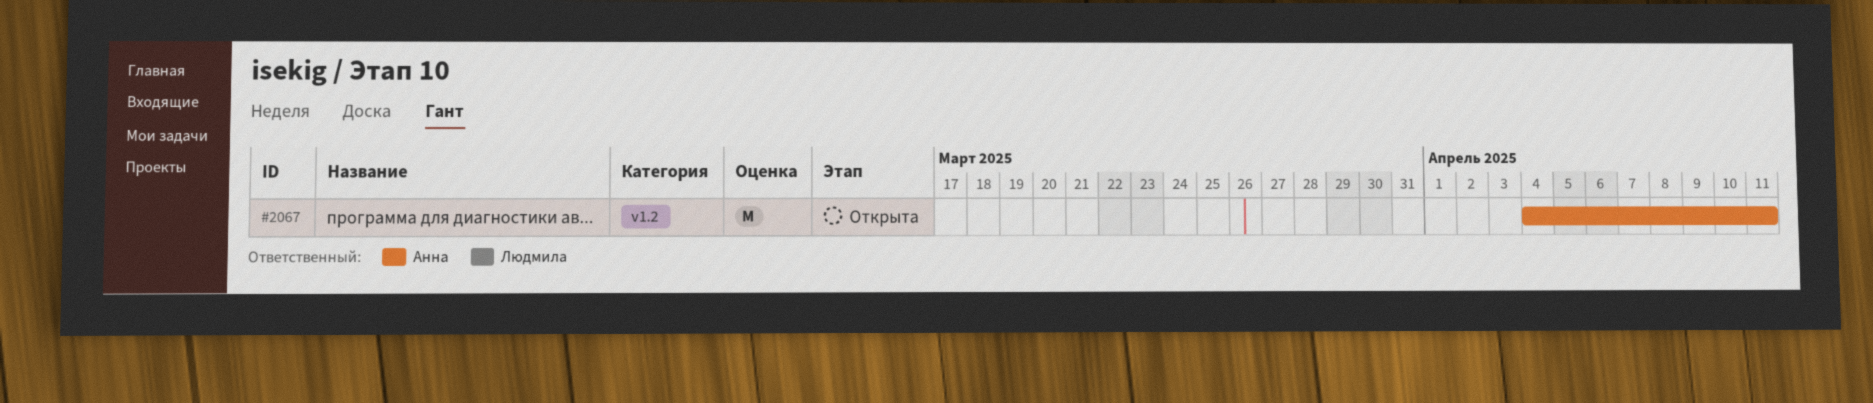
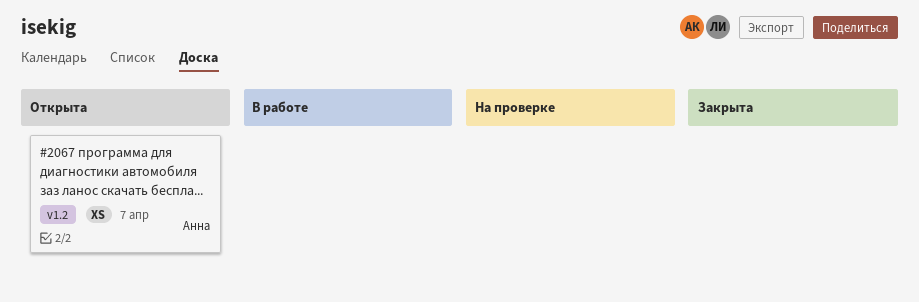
#2067, estimate: M -> XS
#2067, due: Apr 11 -> Apr 7

